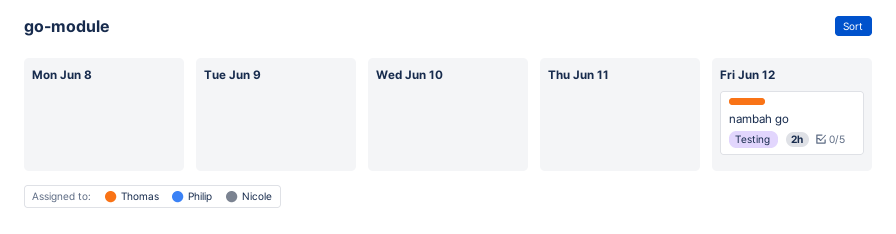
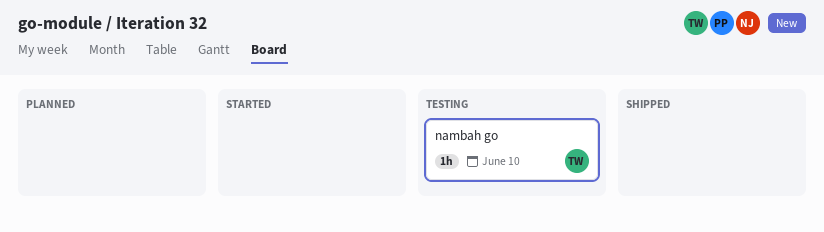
nambah go, estimate: 2h -> 1h
nambah go, due: Jun 12 -> Jun 10

